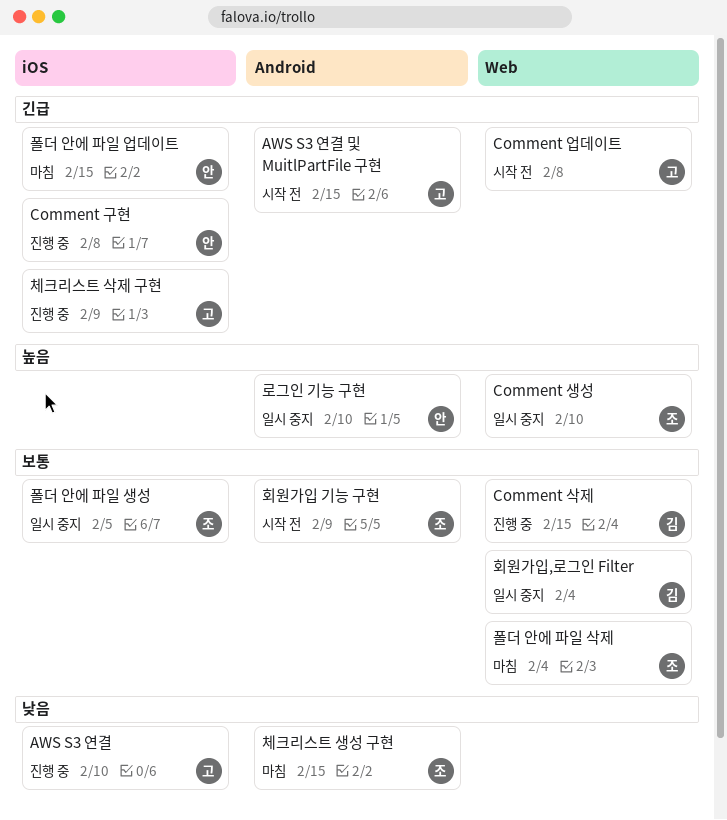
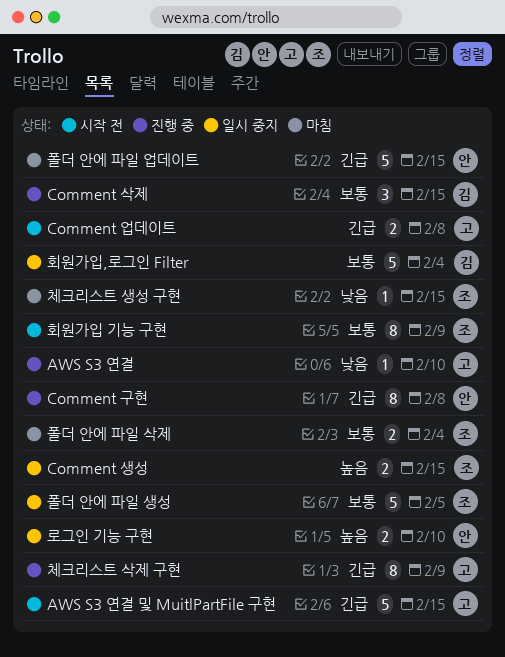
Comment 생성, due: Feb 10 -> Feb 15

